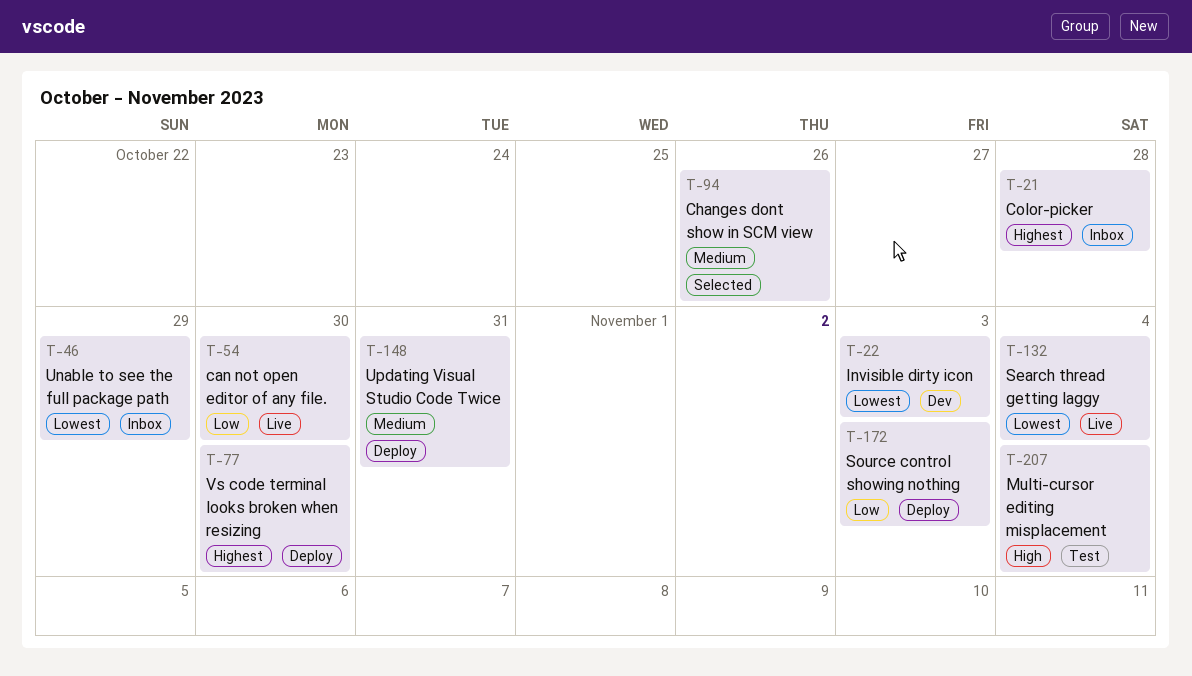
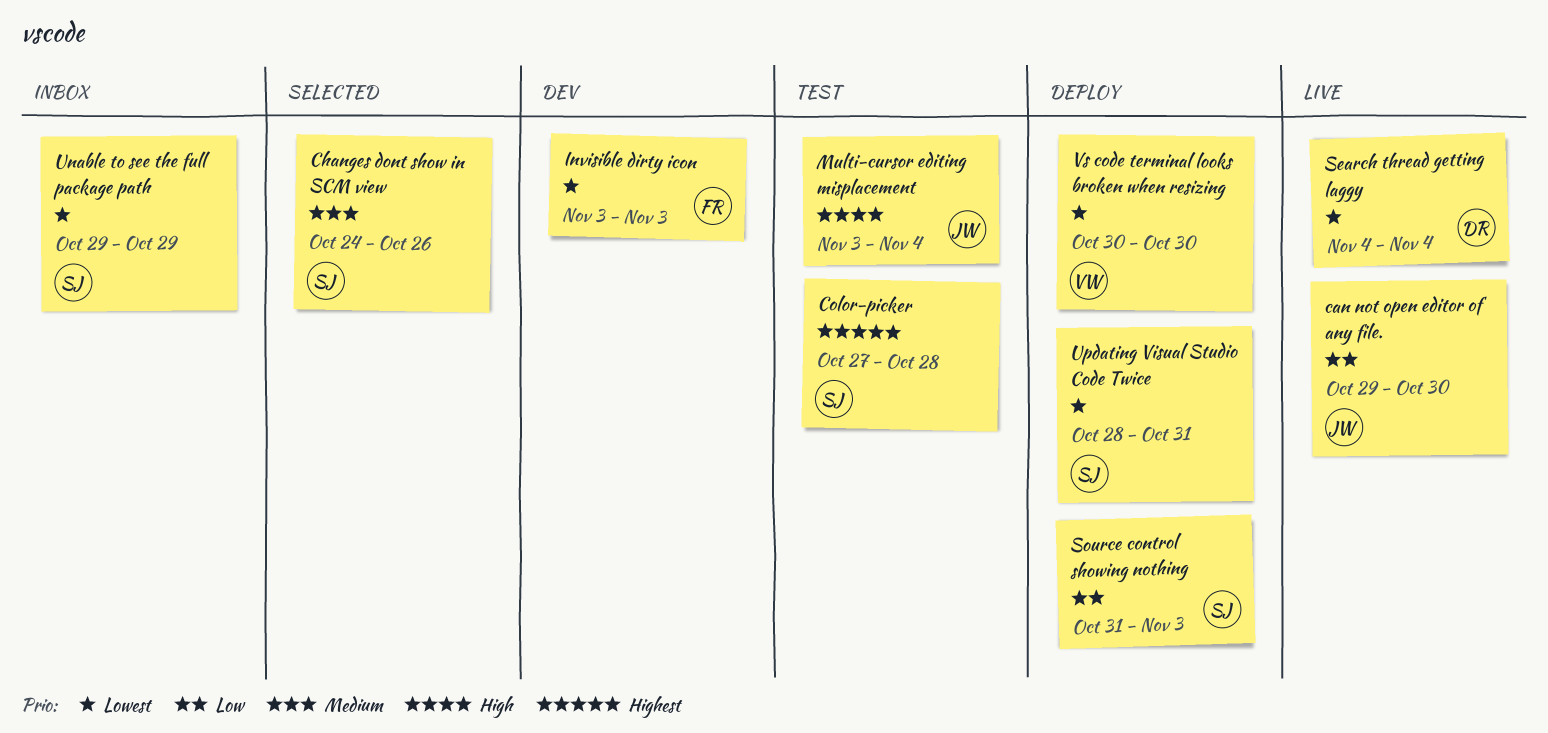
Color-picker, status: Inbox -> Test
Updating Visual Studio Code Twice, priority: Medium -> Lowest
Vs code terminal looks broken when resizing, priority: Highest -> Lowest

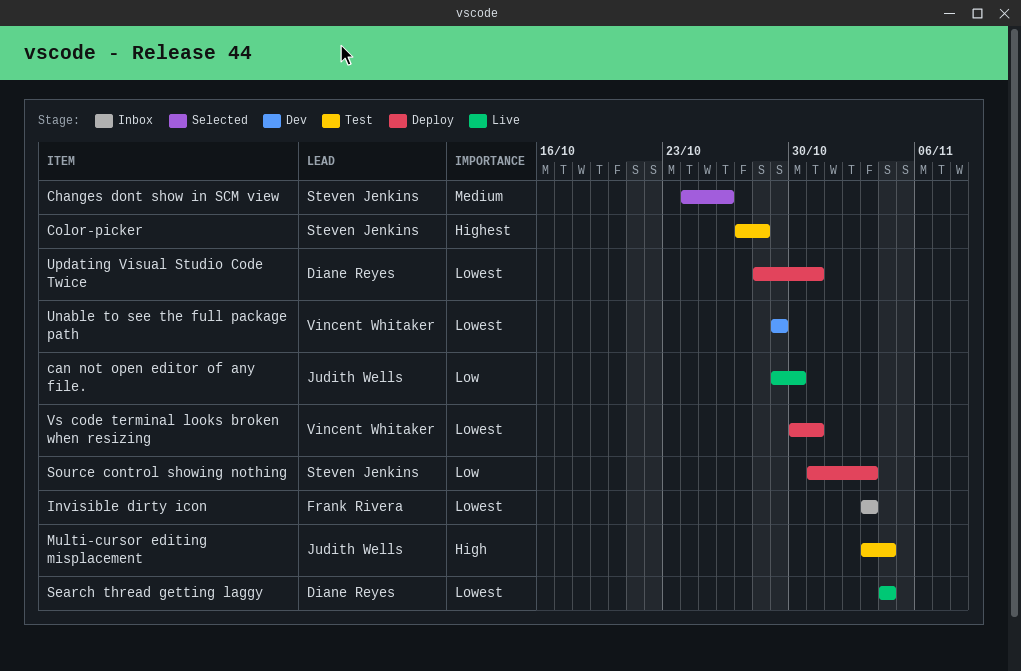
Invisible dirty icon, status: Dev -> Inbox
Unable to see the full package path, status: Inbox -> Dev
Unable to see the full package path, owner: Steven Jenkins -> Vincent Whitaker
Updating Visual Studio Code Twice, owner: Steven Jenkins -> Diane Reyes
Vs code terminal looks broken when resizing, due: Oct 30 -> Oct 31

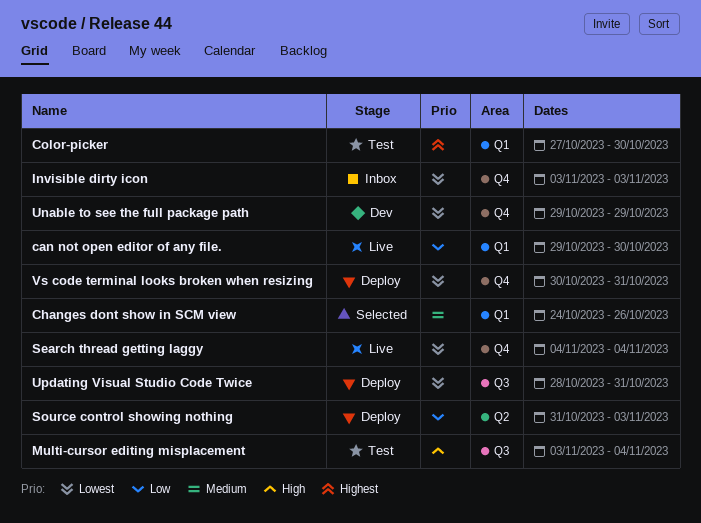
Color-picker, due: Oct 28 -> Oct 30

